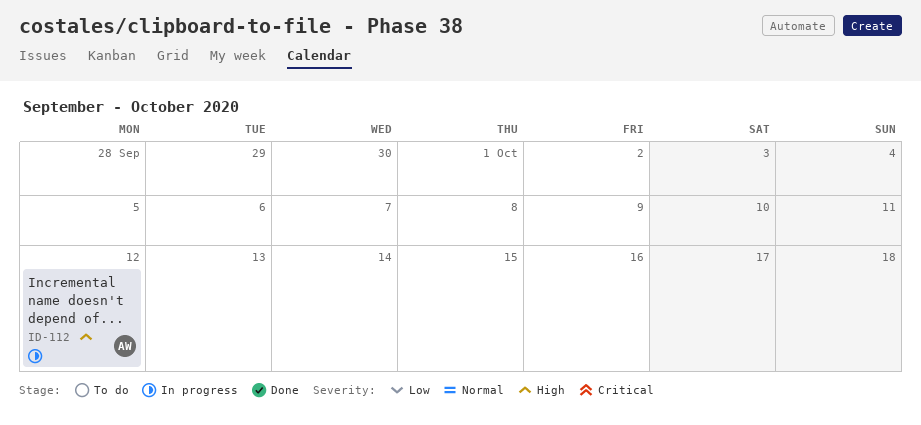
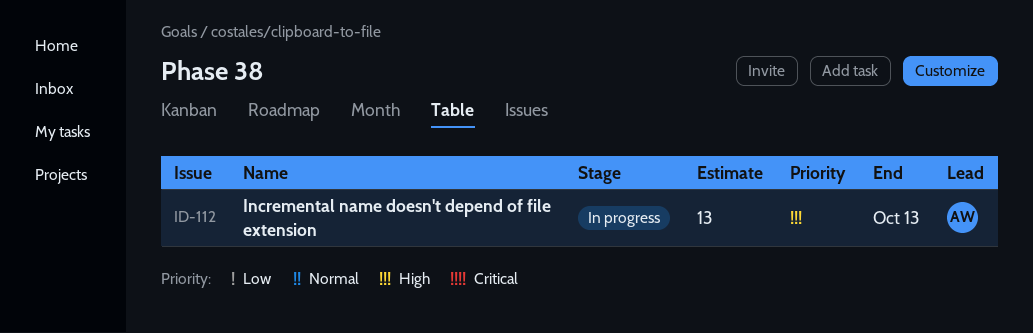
ID-112, due: Oct 12 -> Oct 13

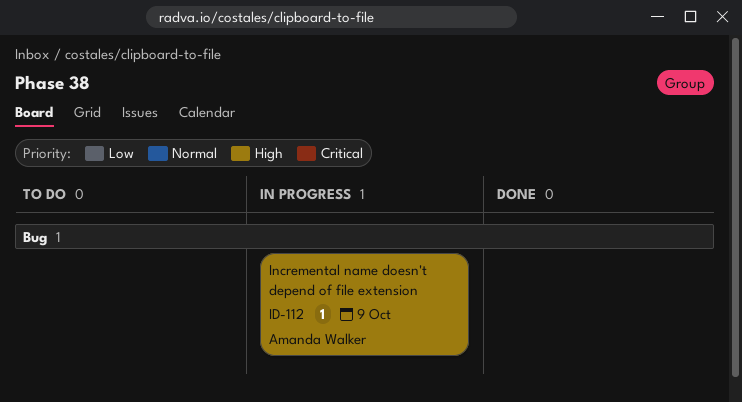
ID-112, estimate: 13 -> 1
ID-112, due: Oct 13 -> Oct 9

